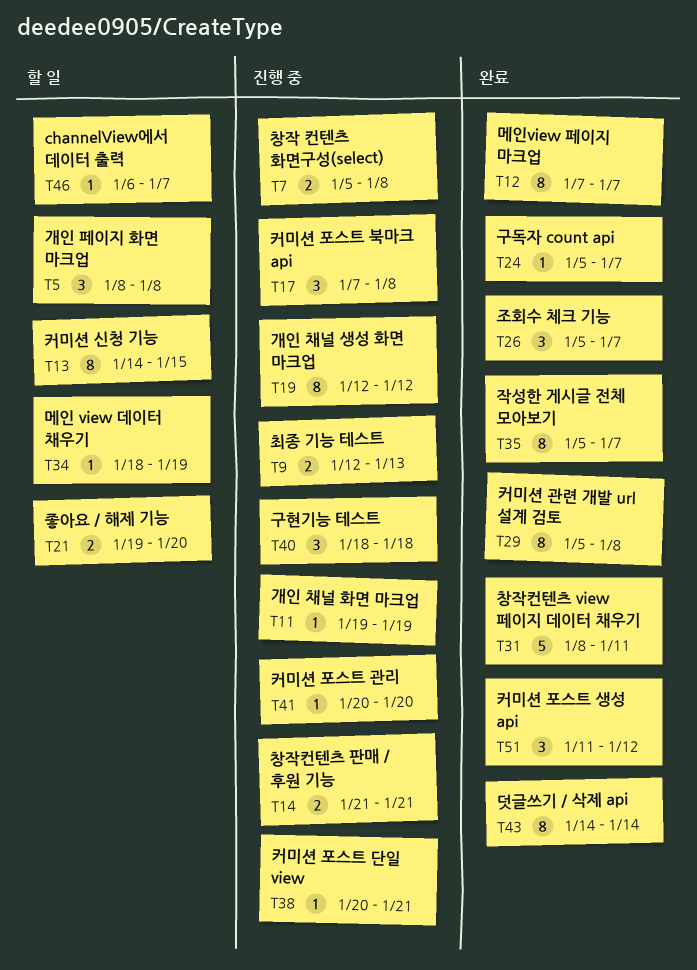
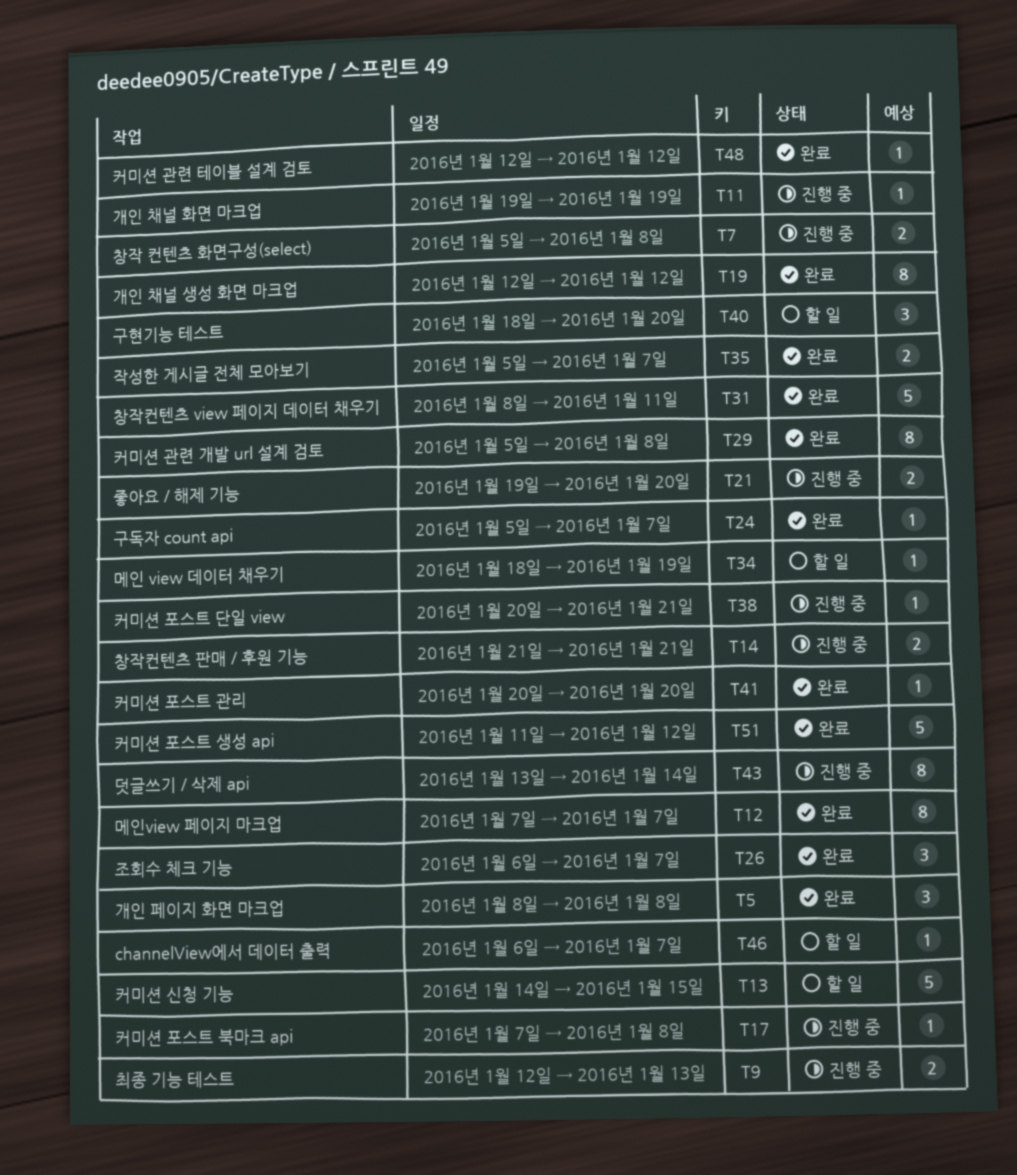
T5, status: 할 일 -> 완료
T13, estimate: 8 -> 5
T17, estimate: 3 -> 1
T19, status: 진행 중 -> 완료
T21, status: 할 일 -> 진행 중
T26, start: Jan 5 -> Jan 6
T35, estimate: 8 -> 2
T40, status: 진행 중 -> 할 일
T40, due: Jan 18 -> Jan 20
T41, status: 진행 중 -> 완료
T43, status: 완료 -> 진행 중
T43, start: Jan 14 -> Jan 13
T48: none -> present
T51, estimate: 3 -> 5

